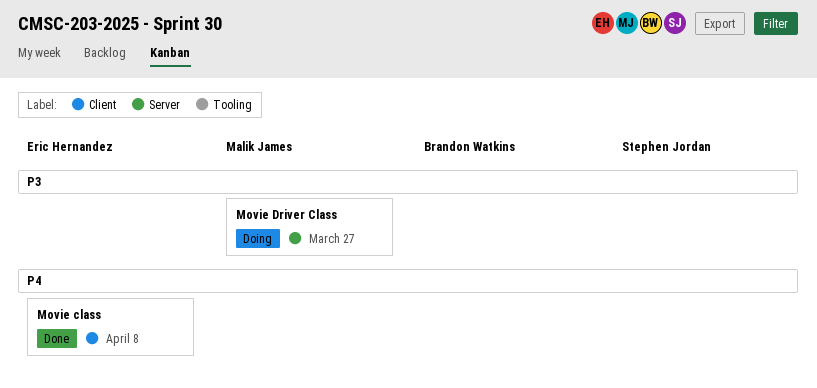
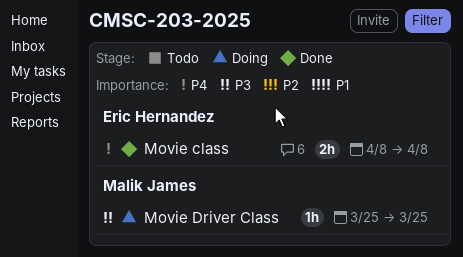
Movie Driver Class, due: Mar 27 -> Mar 25

